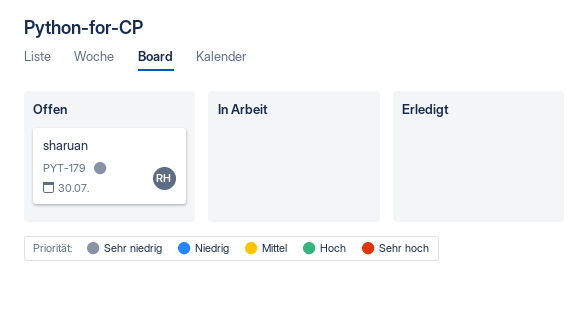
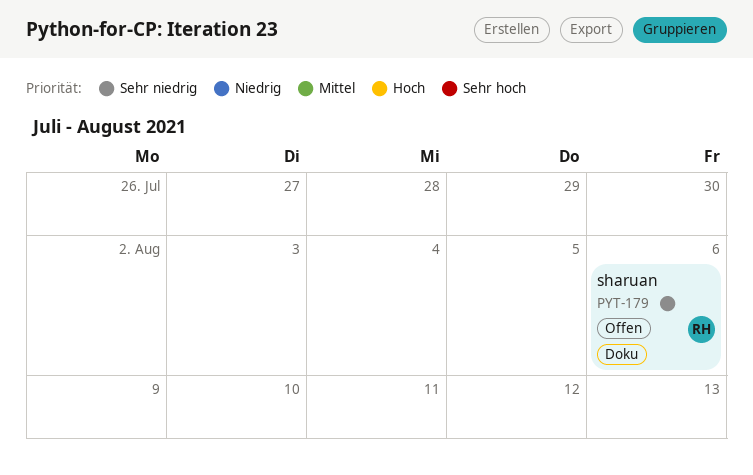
PYT-179, due: Jul 30 -> Aug 6

